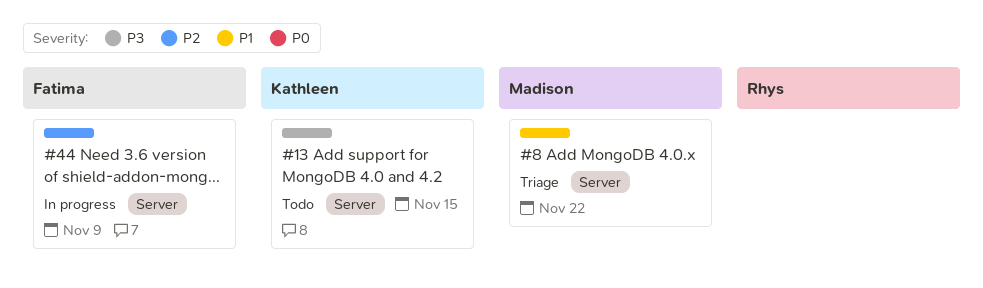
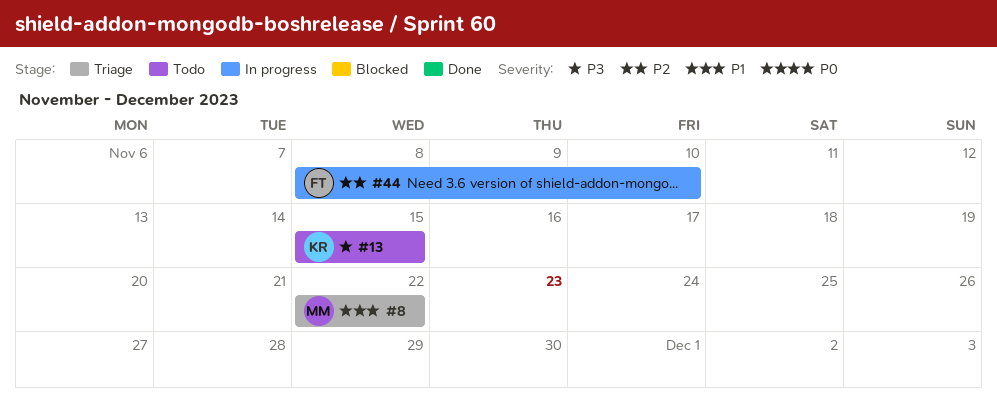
#44, due: Nov 9 -> Nov 10

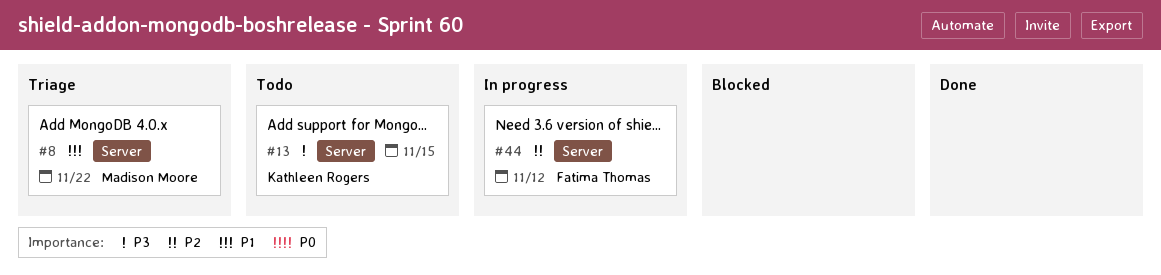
#44, due: Nov 10 -> Nov 12

